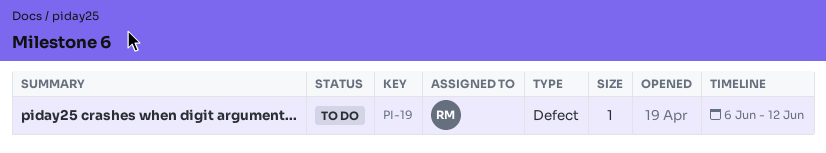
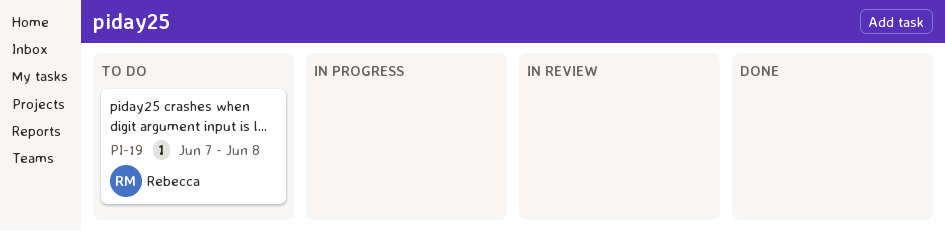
PI-19, start: Jun 6 -> Jun 7
PI-19, due: Jun 12 -> Jun 8

